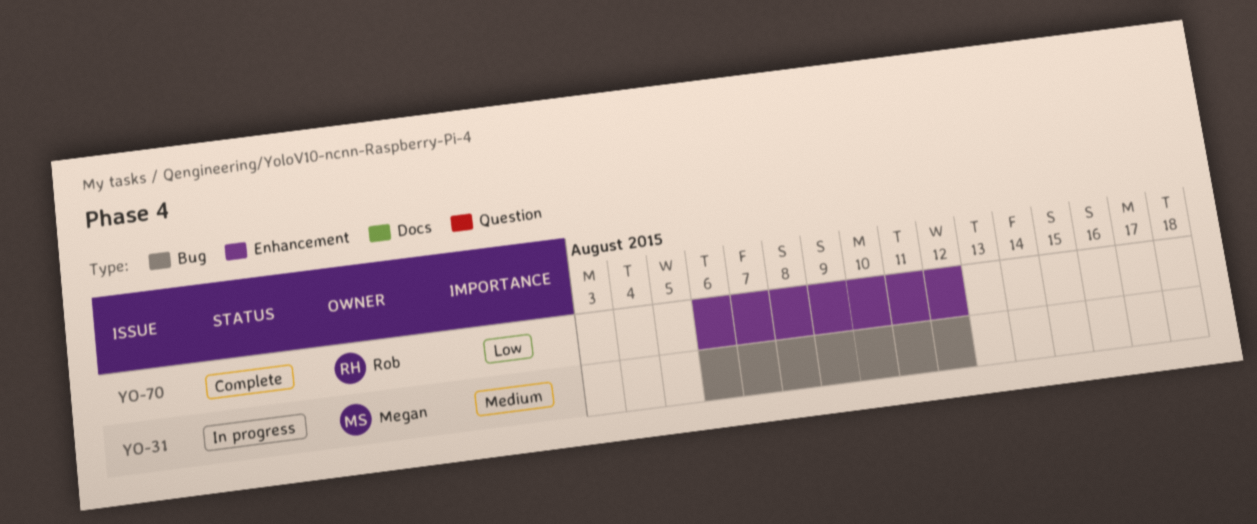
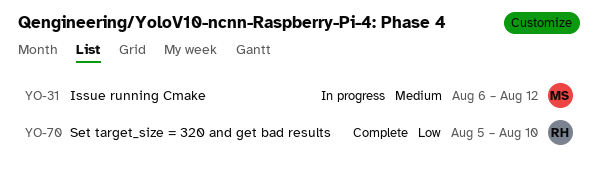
YO-70, start: Aug 6 -> Aug 5
YO-70, due: Aug 12 -> Aug 10

